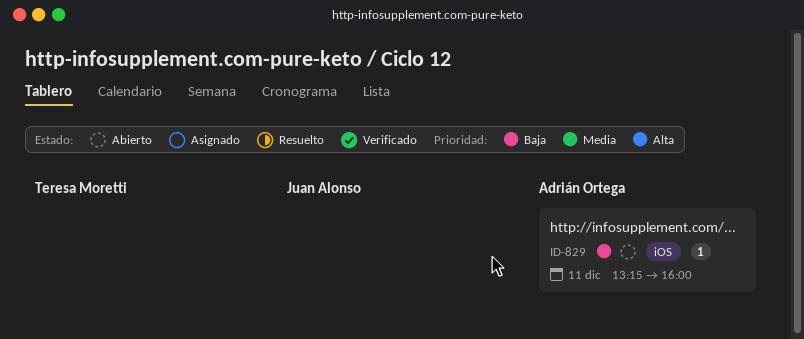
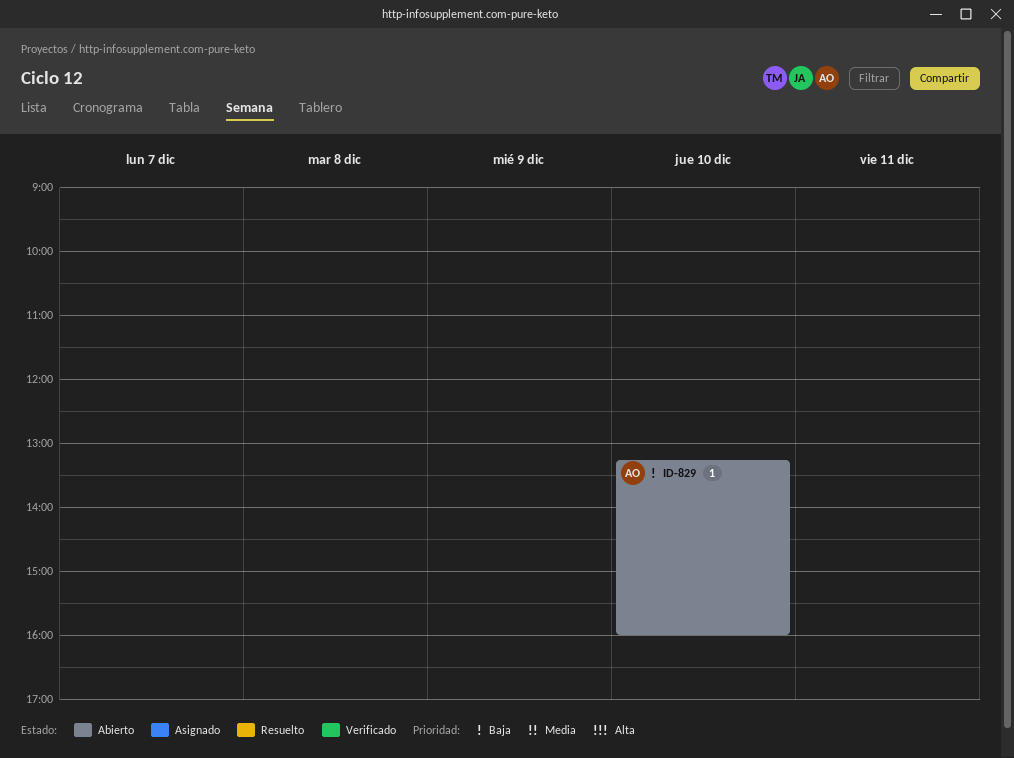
ID-829, day: Dec 11 -> Dec 10

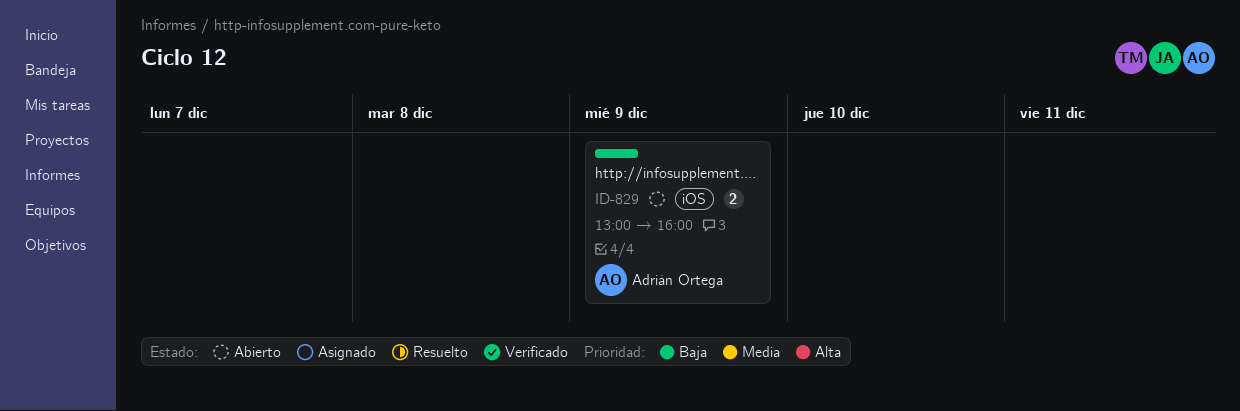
ID-829, estimate: 1 -> 2
ID-829, day: Dec 10 -> Dec 9
ID-829, begins: 13:15 -> 13:00

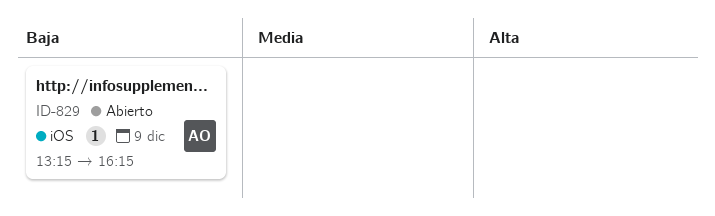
ID-829, estimate: 2 -> 1
ID-829, begins: 13:00 -> 13:15
ID-829, ends: 16:00 -> 16:15

